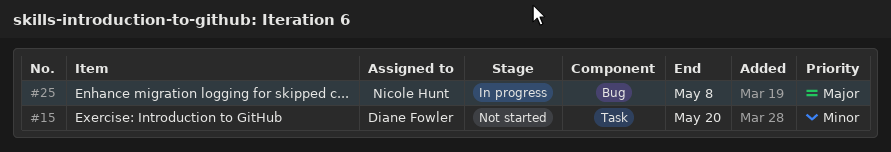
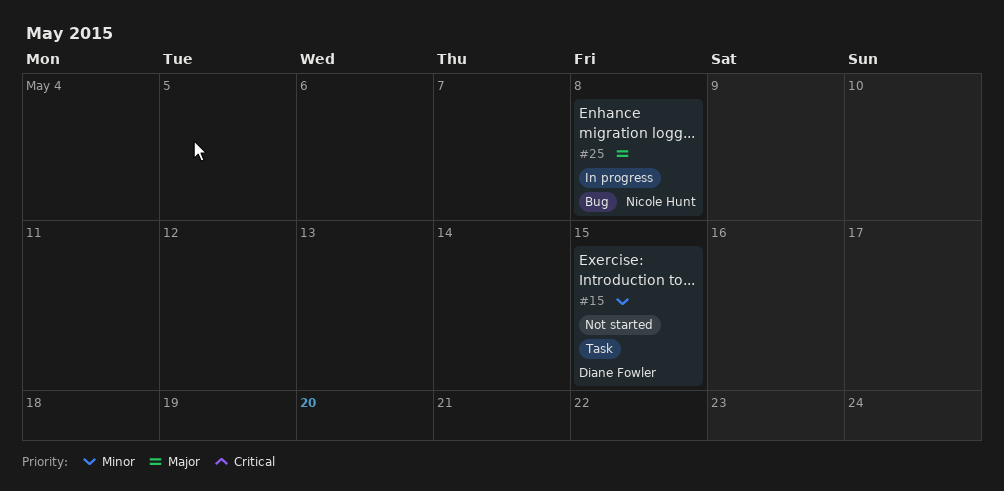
#15, due: May 20 -> May 15

